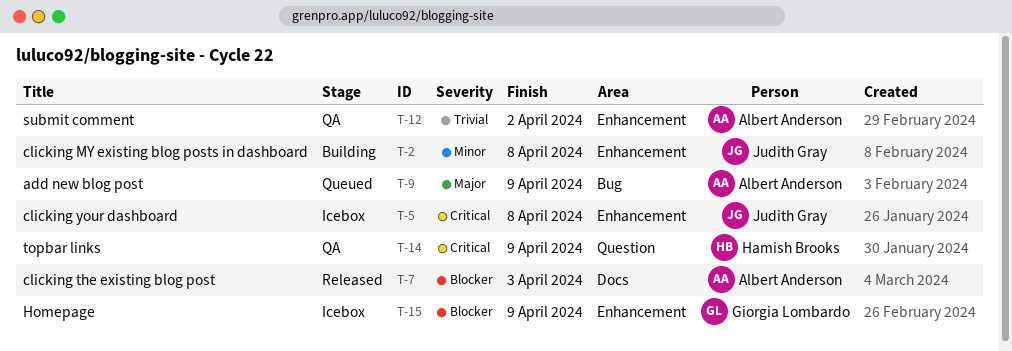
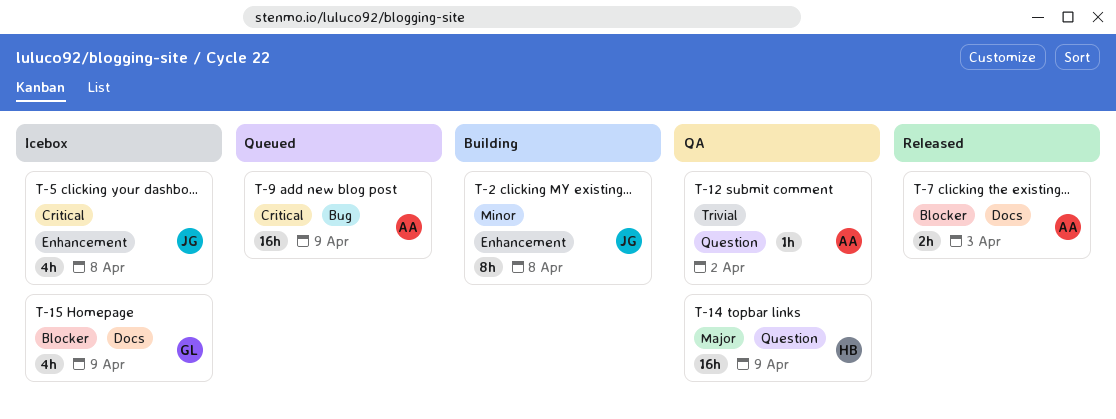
T-9, priority: Major -> Critical
T-12, label: Enhancement -> Question
T-14, priority: Critical -> Major
T-15, label: Enhancement -> Docs

